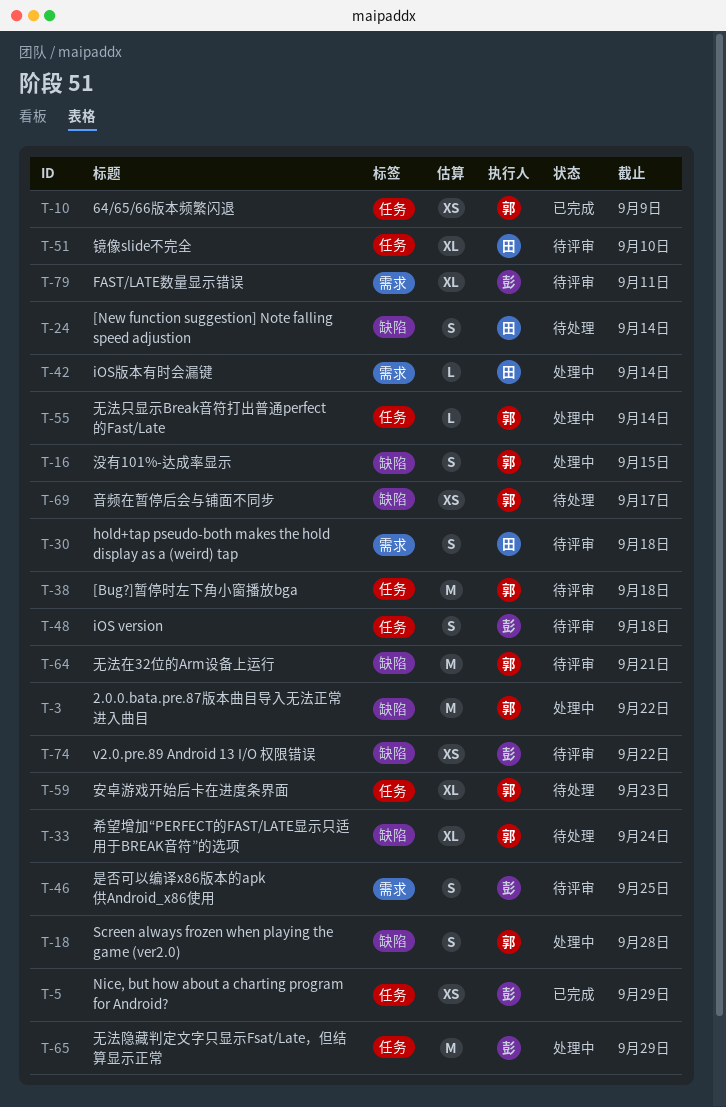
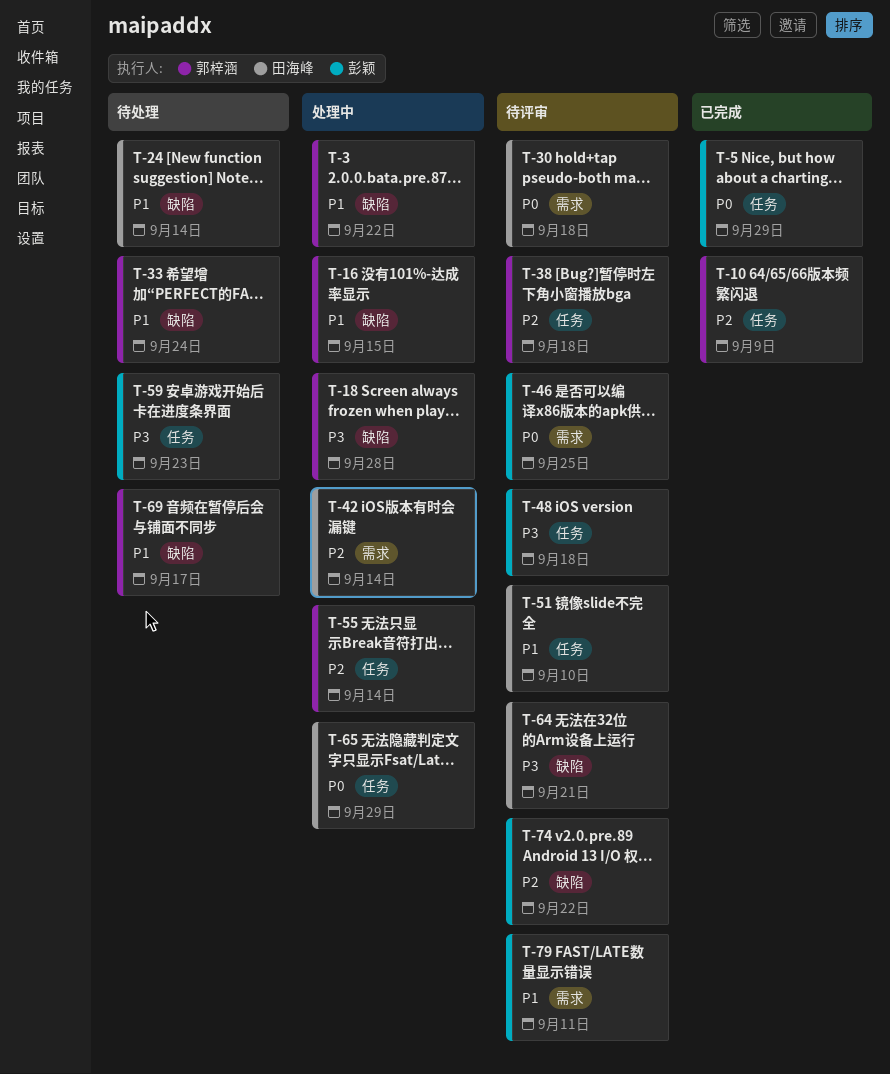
T-59, owner: 郭梓涵 -> 彭颖
T-64, owner: 郭梓涵 -> 田海峰
T-65, owner: 彭颖 -> 田海峰

